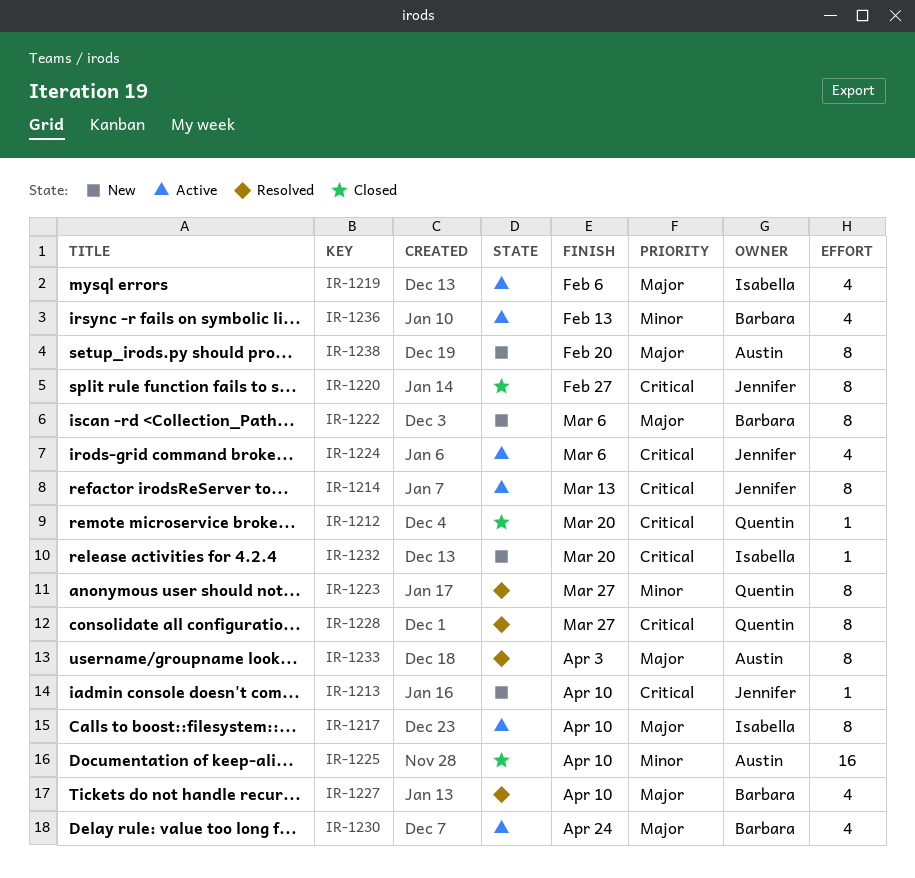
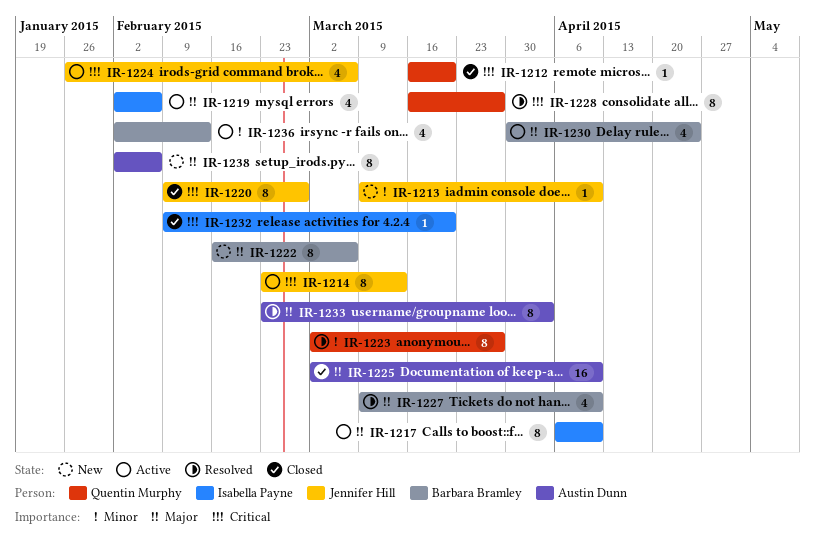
IR-1213, priority: Critical -> Minor
IR-1225, priority: Minor -> Major
IR-1232, status: New -> Closed
IR-1238, due: Feb 20 -> Feb 6

